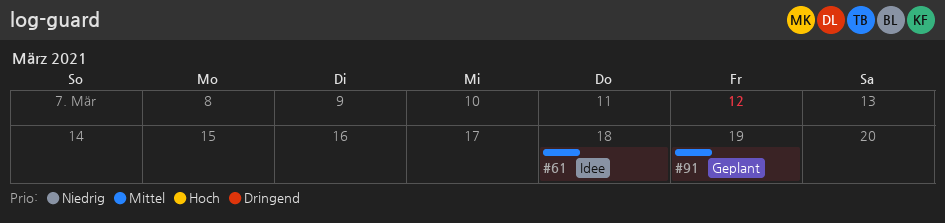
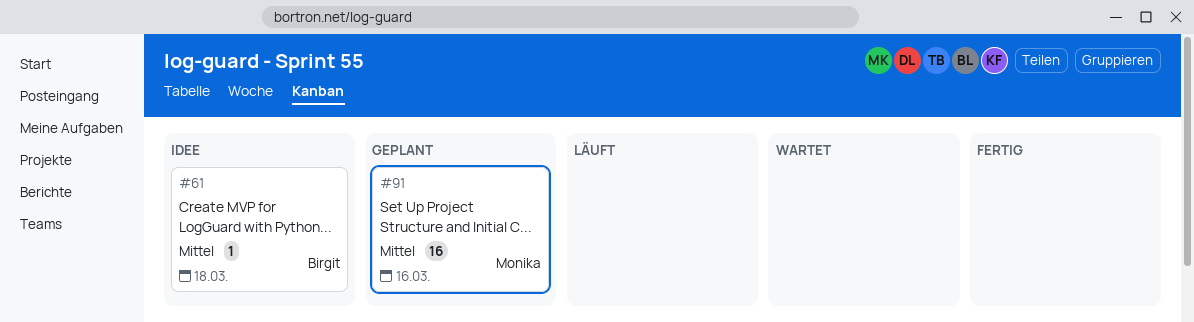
#91, due: Mar 19 -> Mar 16

